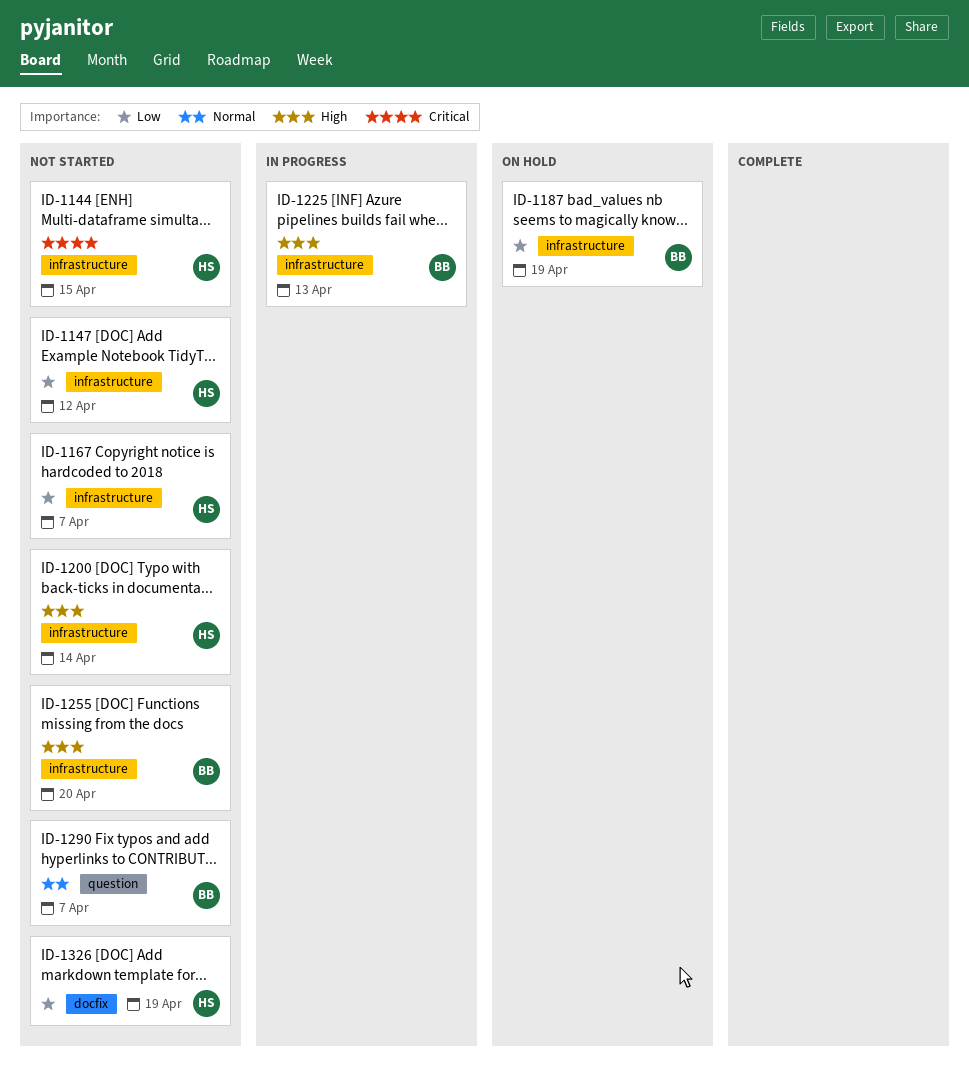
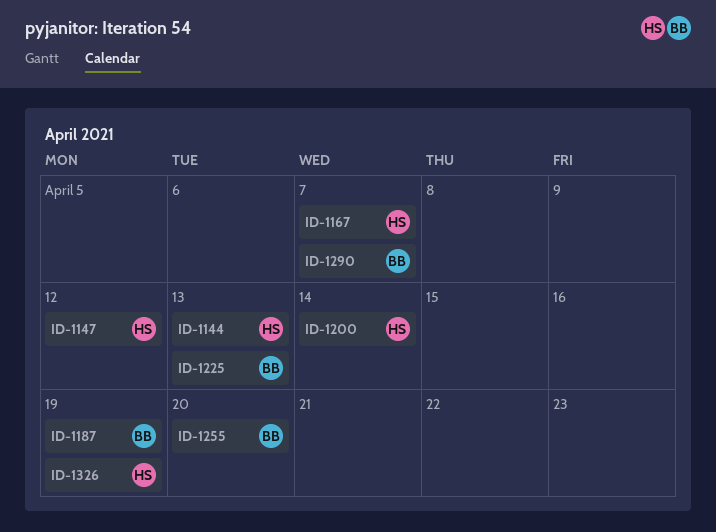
ID-1144, due: Apr 15 -> Apr 13

